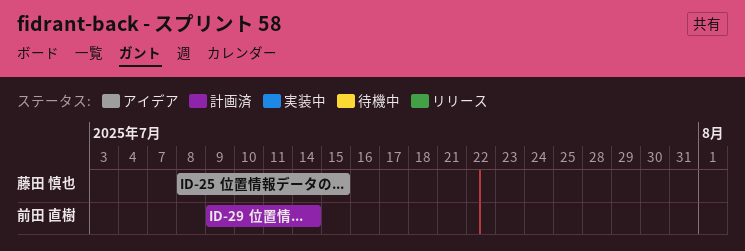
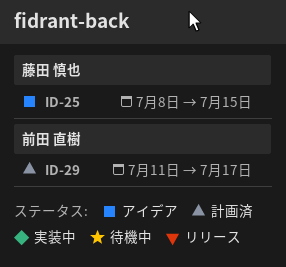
ID-29, start: Jul 9 -> Jul 11
ID-29, due: Jul 14 -> Jul 17

